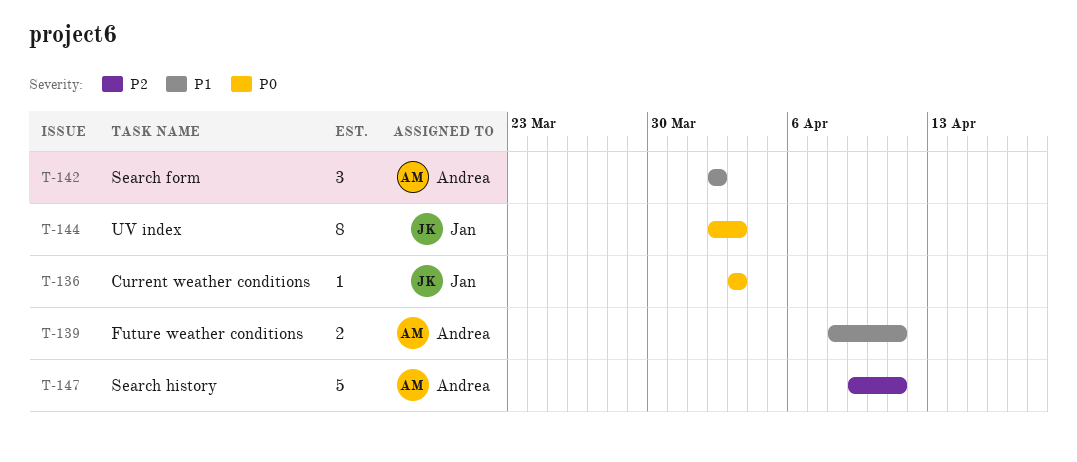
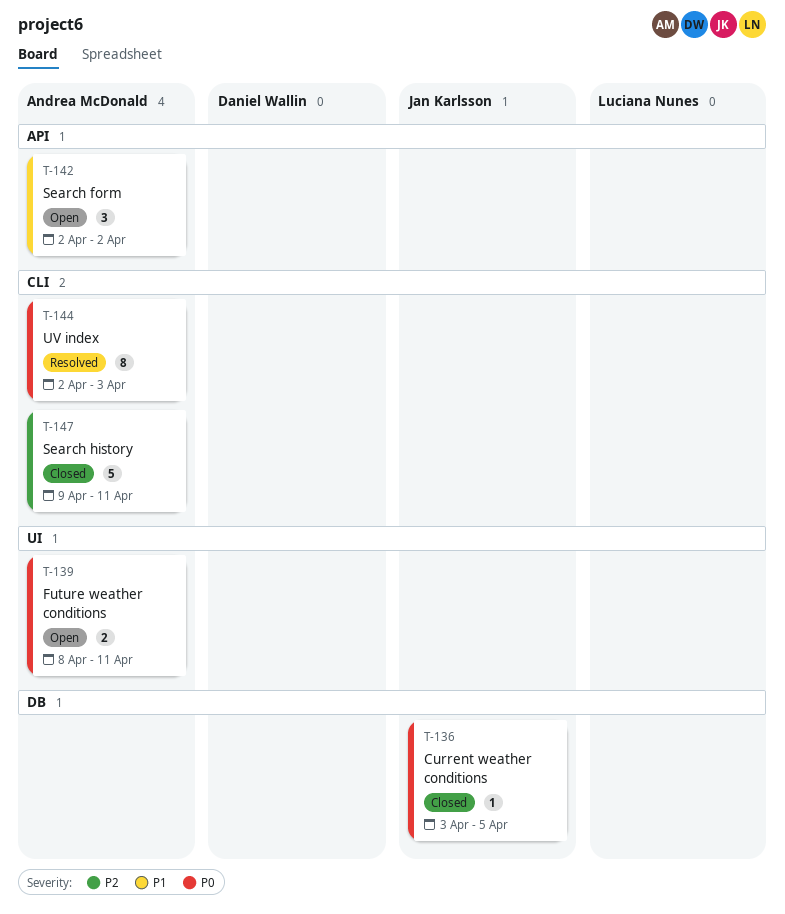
T-136, due: Apr 3 -> Apr 5
T-139, priority: P1 -> P0
T-144, owner: Jan Karlsson -> Andrea McDonald

